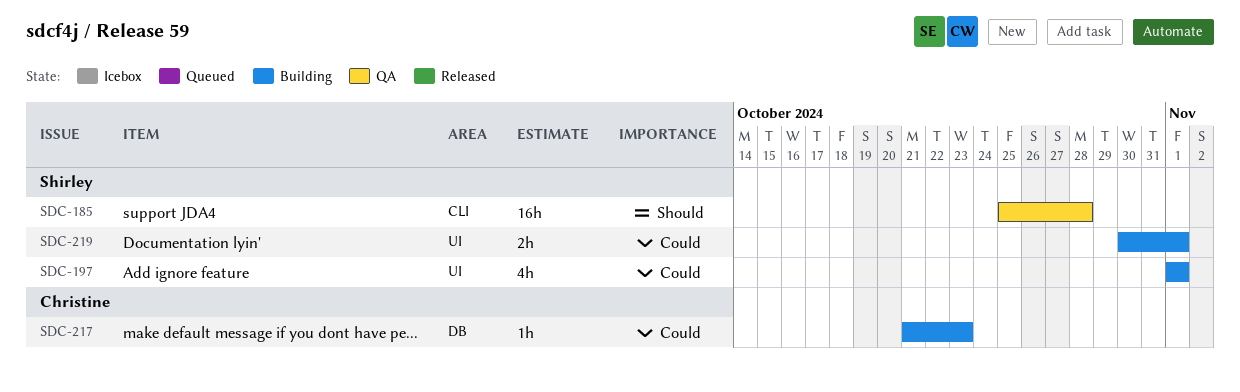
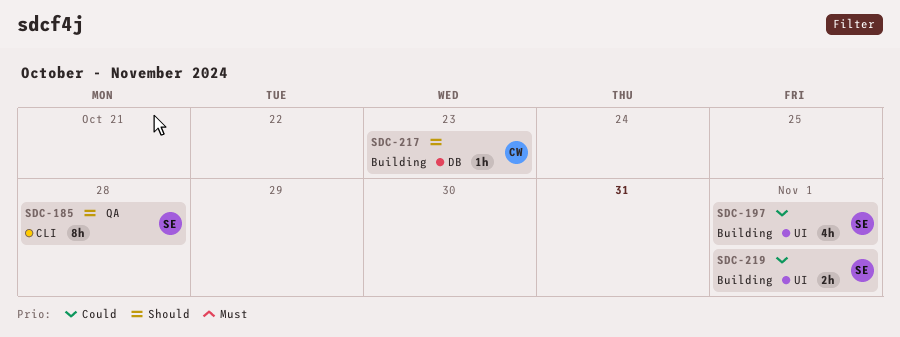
SDC-185, estimate: 16h -> 8h
SDC-217, priority: Could -> Should

